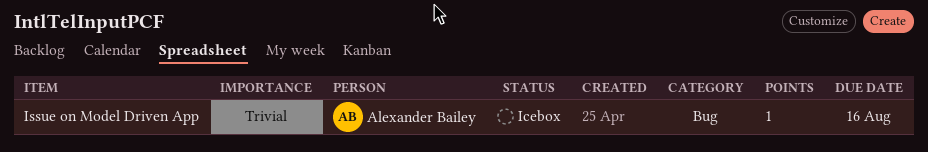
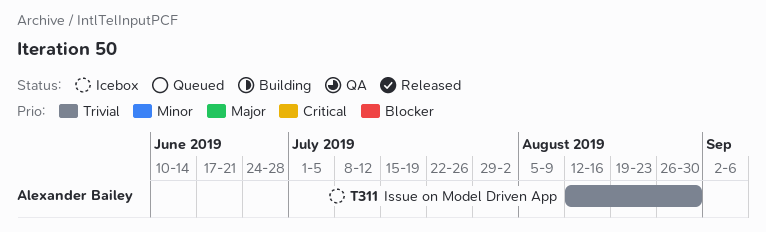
Issue on Model Driven App, due: Aug 16 -> Aug 30

